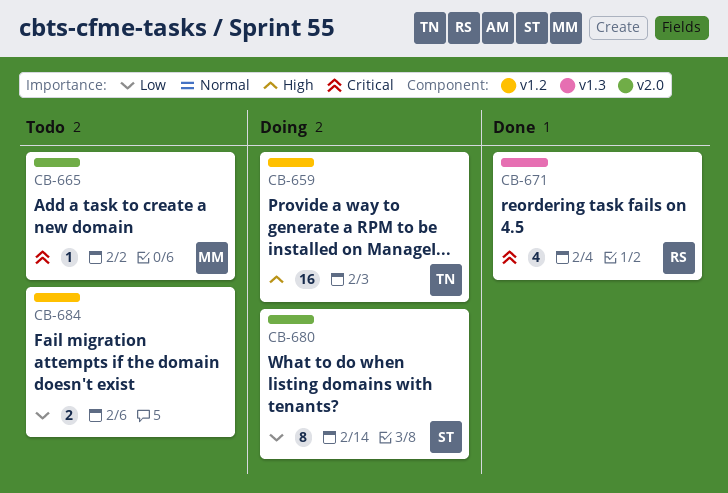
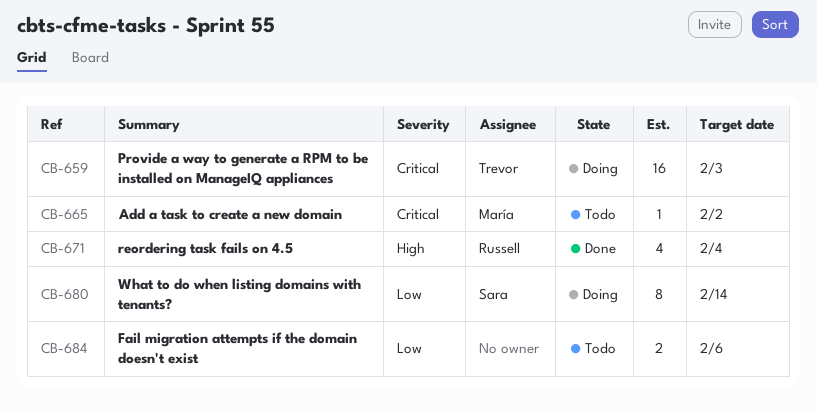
CB-659, priority: High -> Critical
CB-671, priority: Critical -> High

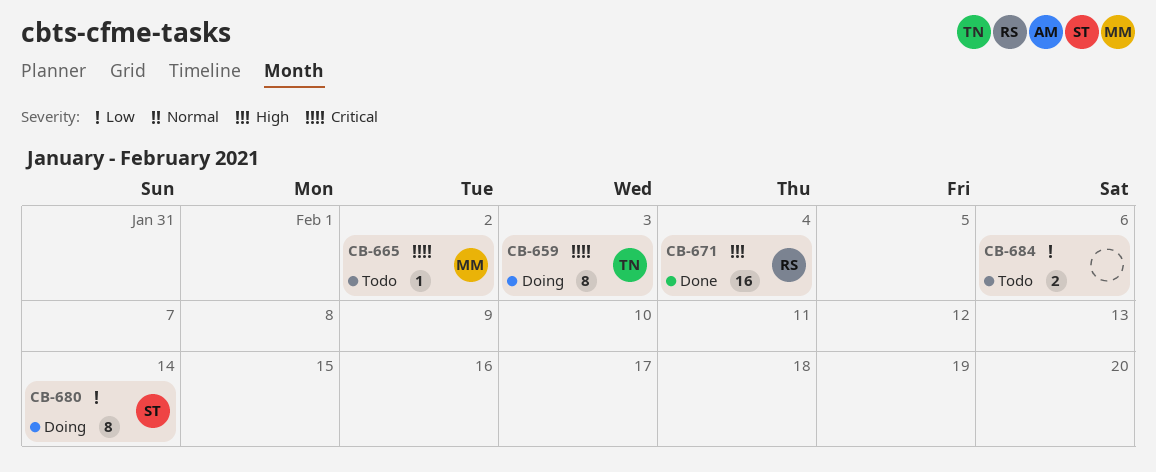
CB-659, estimate: 16 -> 8
CB-671, estimate: 4 -> 16

